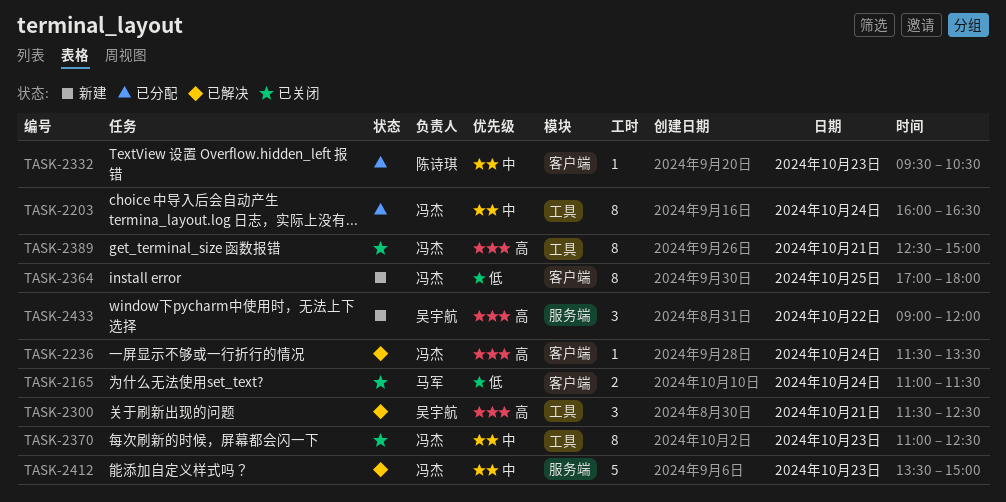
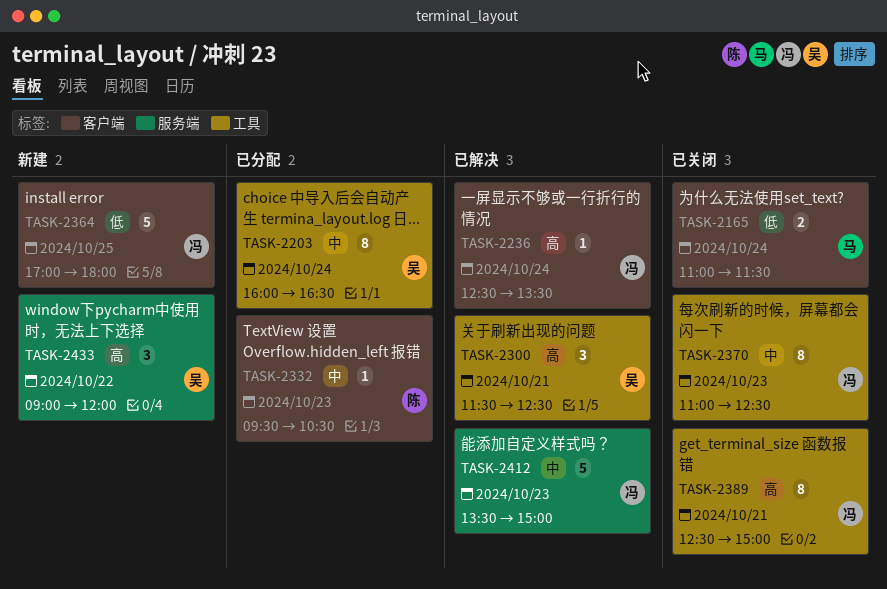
TASK-2203, owner: 冯杰 -> 吴宇航
TASK-2236, begins: 11:30 -> 12:30
TASK-2364, estimate: 8 -> 5

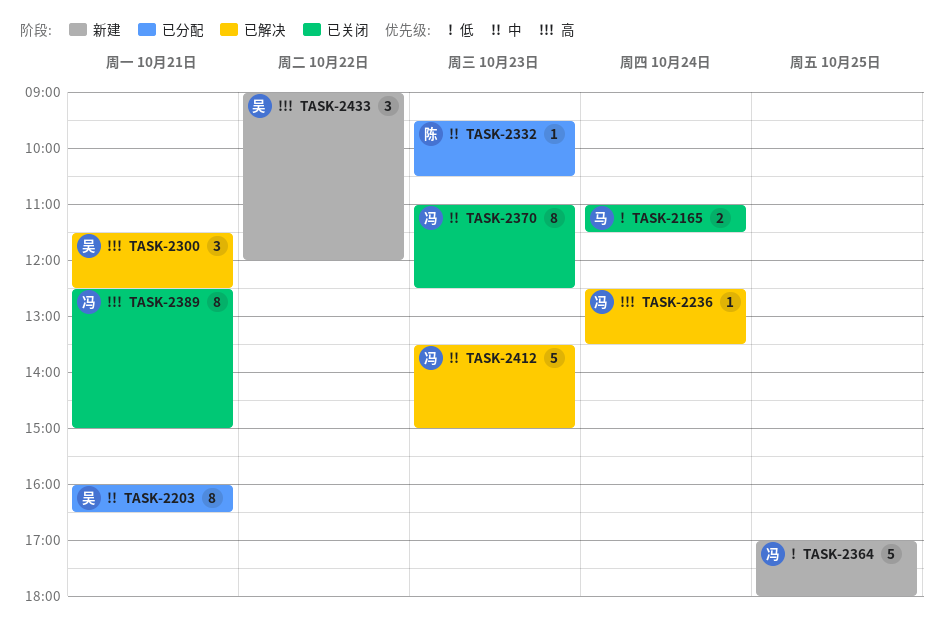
TASK-2203, day: Oct 24 -> Oct 21

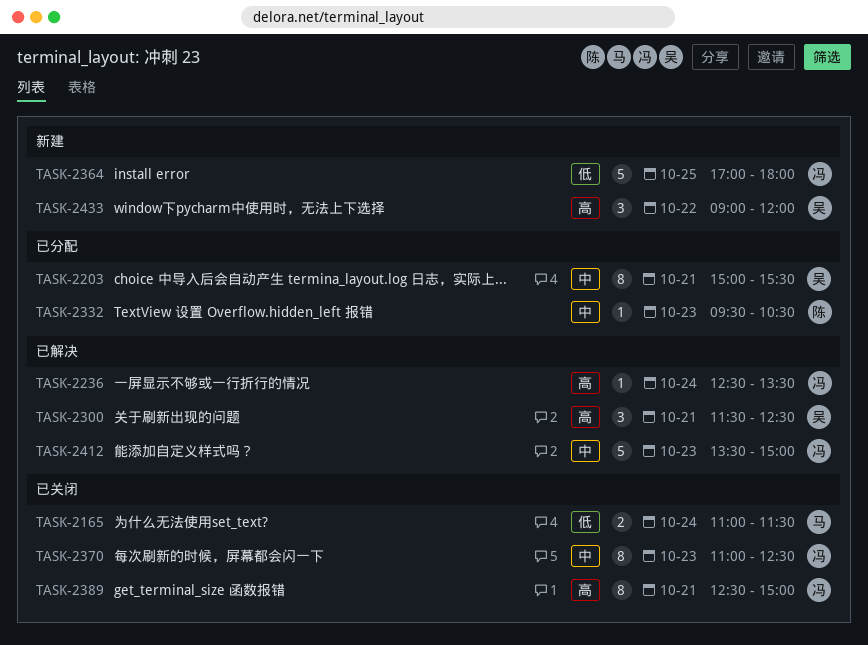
TASK-2203, begins: 16:00 -> 15:00
TASK-2203, ends: 16:30 -> 15:30

